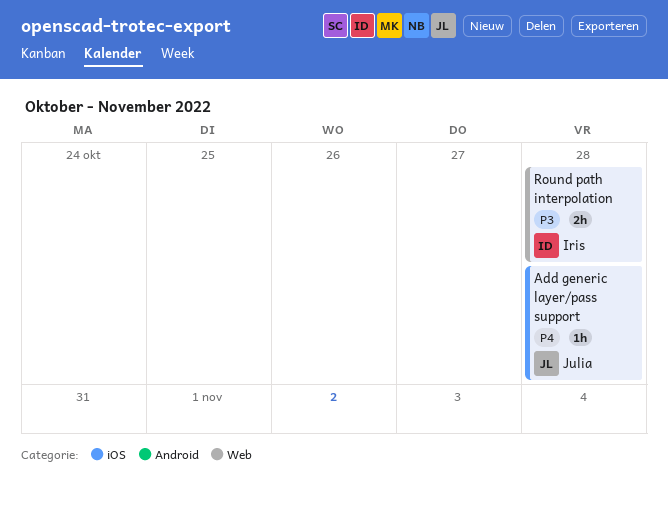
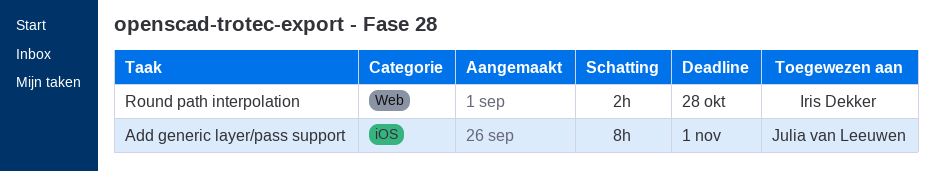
Add generic layer/pass support, estimate: 1h -> 8h
Add generic layer/pass support, due: Oct 28 -> Nov 1

